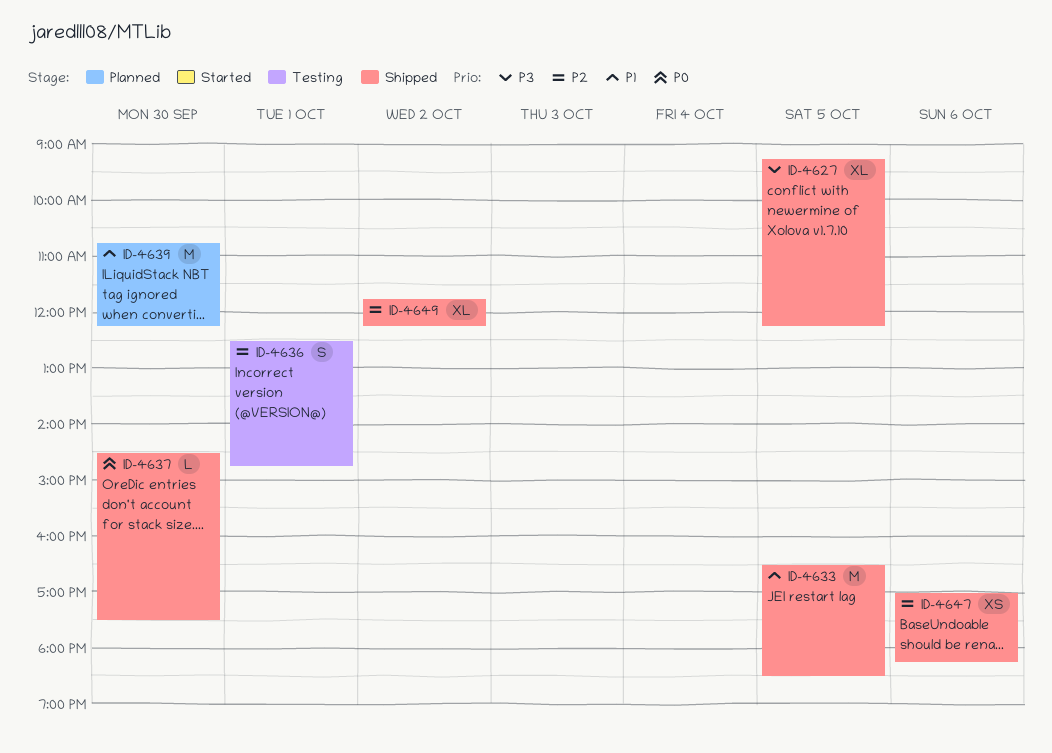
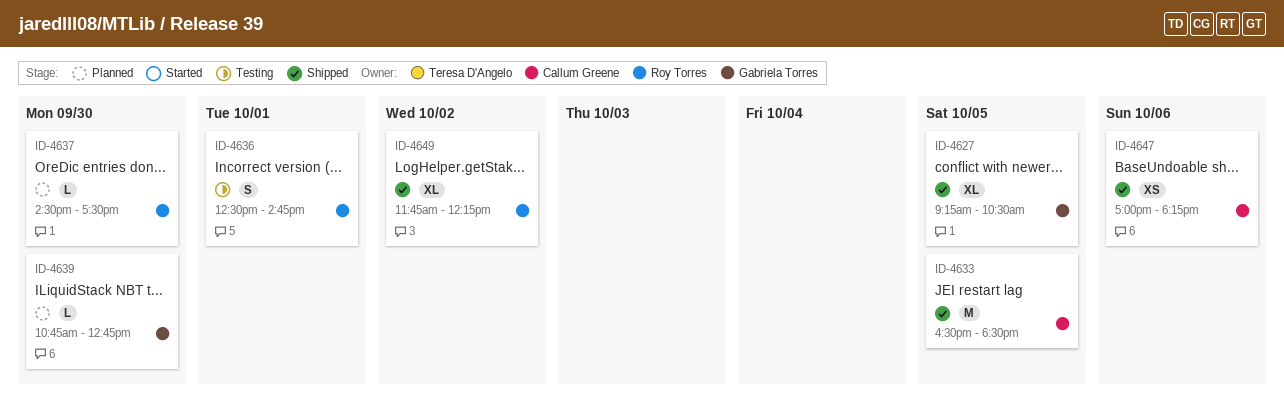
ID-4627, ends: 12:15 -> 10:30
ID-4637, status: Shipped -> Planned
ID-4639, estimate: M -> L
ID-4639, ends: 12:15 -> 12:45

